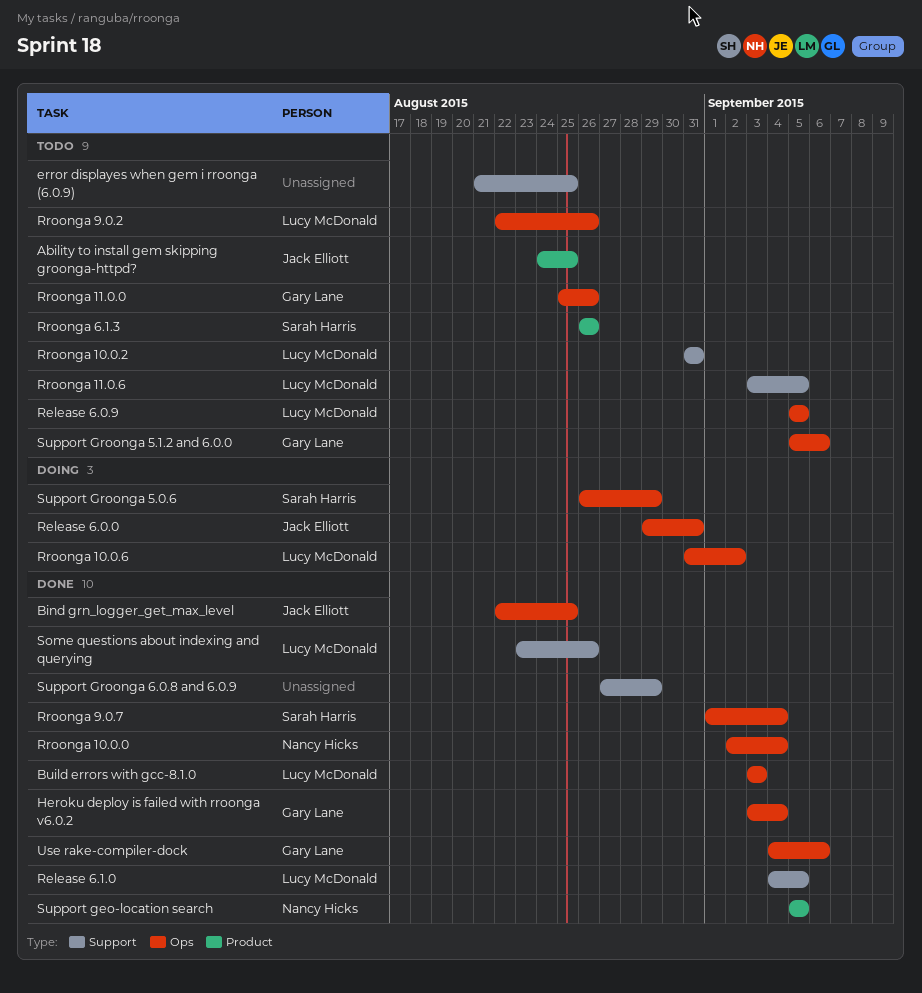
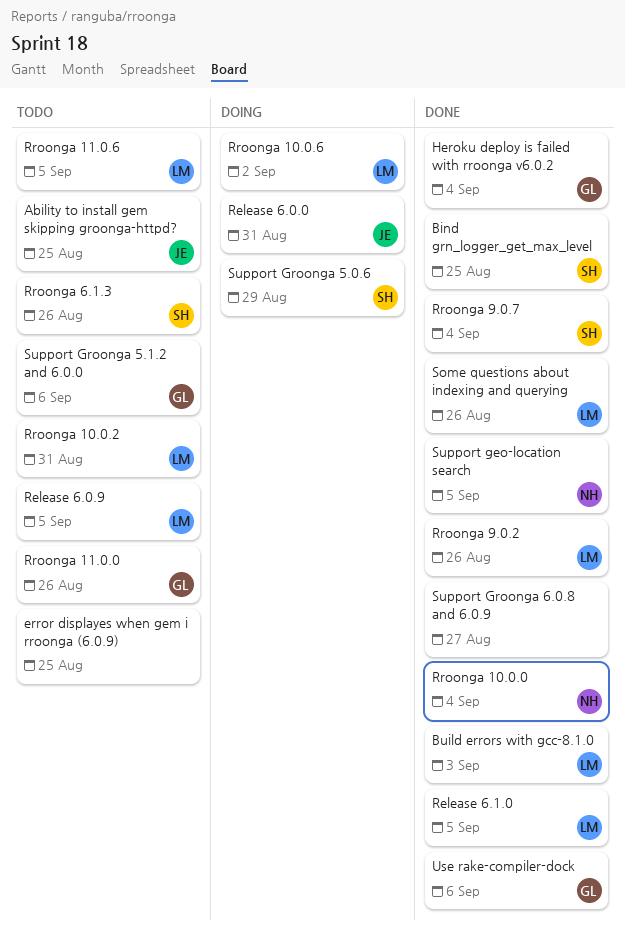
Bind grn_logger_get_max_level, owner: Jack Elliott -> Sarah Harris
Rroonga 9.0.2, status: Todo -> Done
Support Groonga 6.0.8 and 6.0.9, due: Aug 29 -> Aug 27

